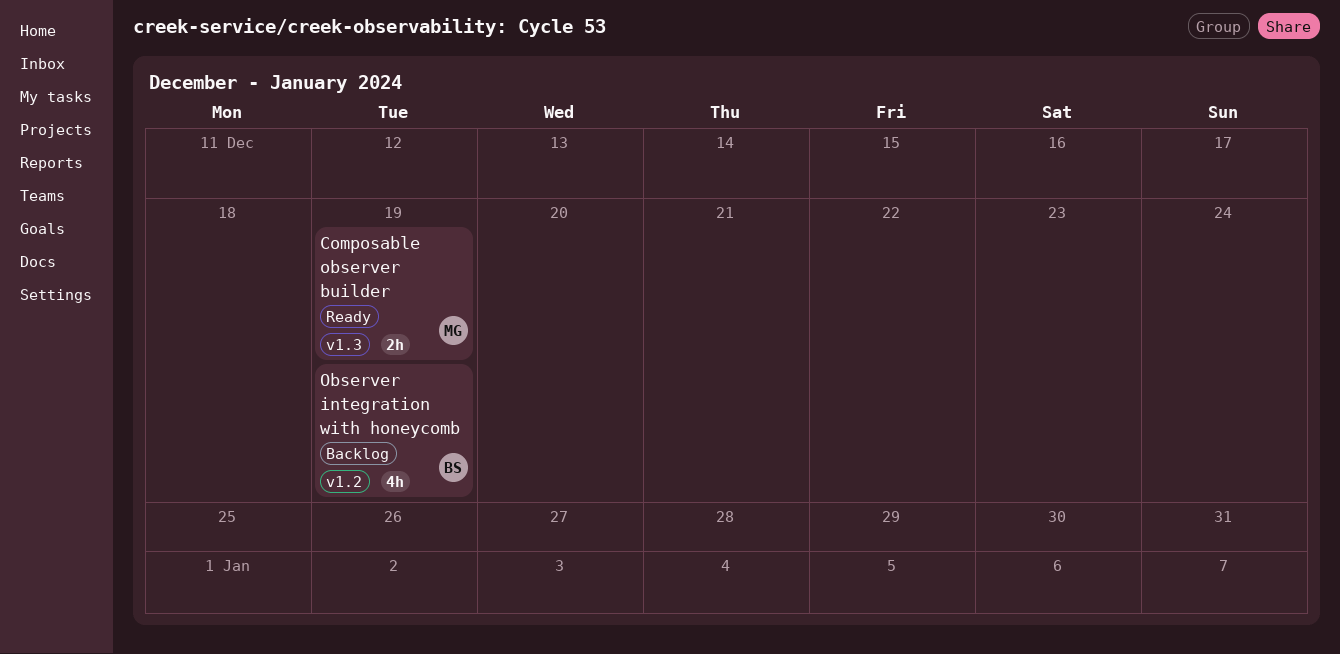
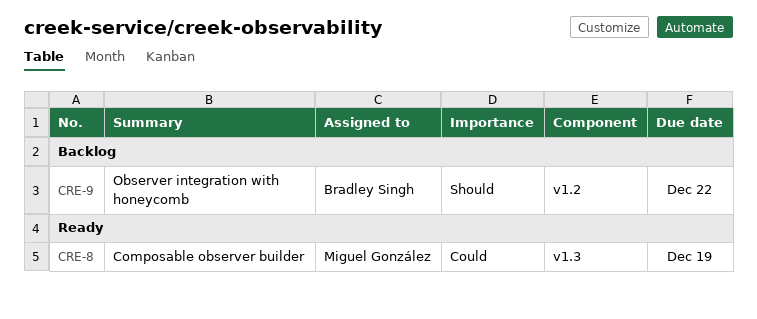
Observer integration with honeycomb, due: Dec 19 -> Dec 22

